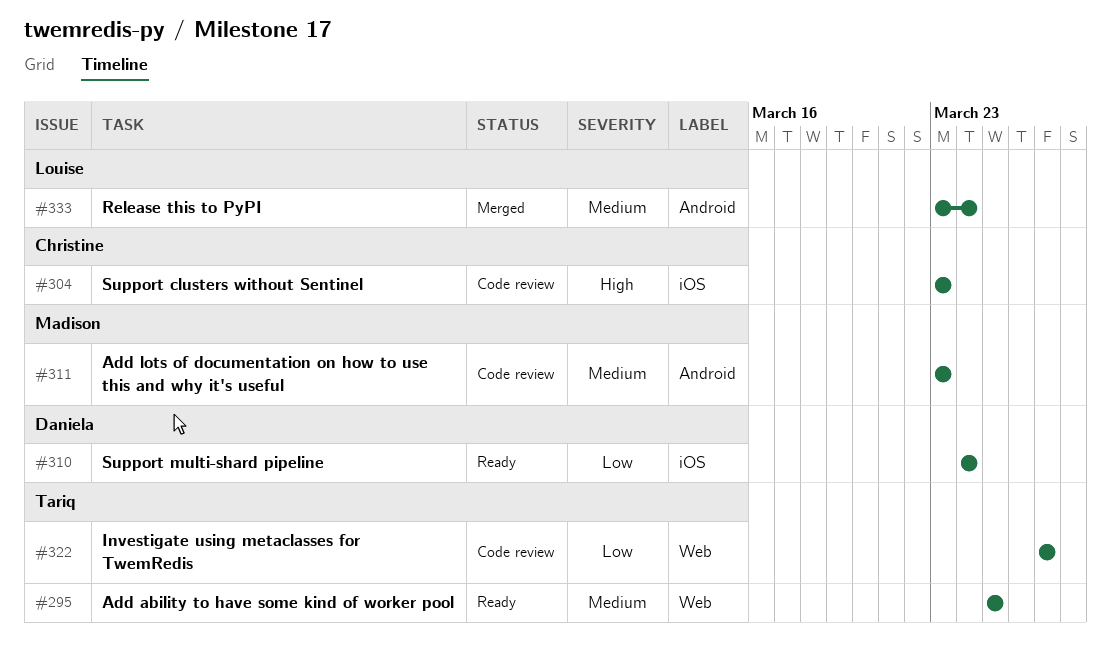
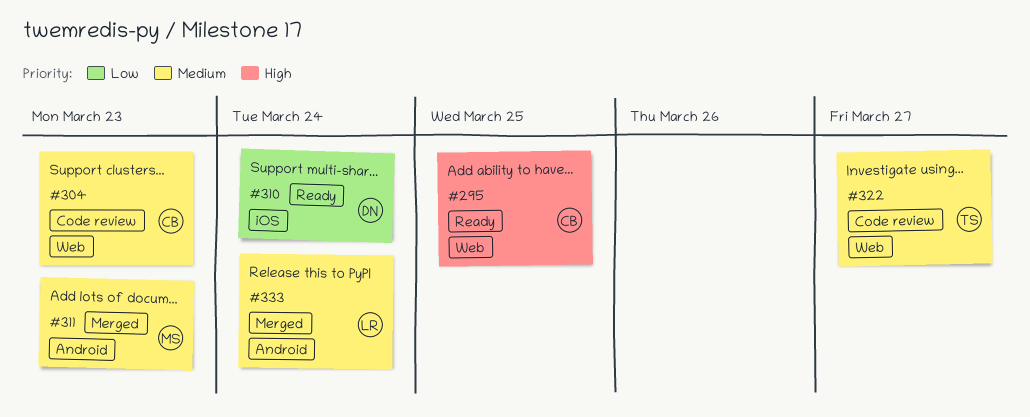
#295, owner: Tariq -> Christine
#295, priority: Medium -> High
#304, priority: High -> Medium
#304, label: iOS -> Web
#311, status: Code review -> Merged
#322, priority: Low -> Medium

